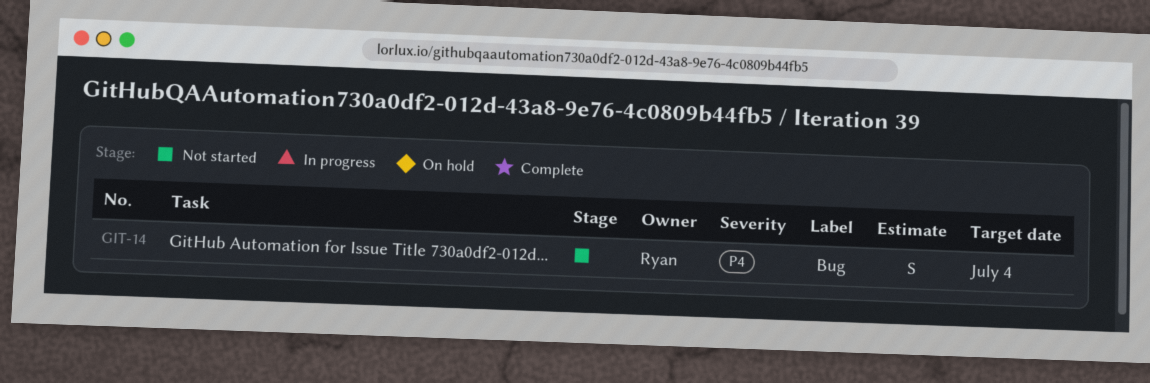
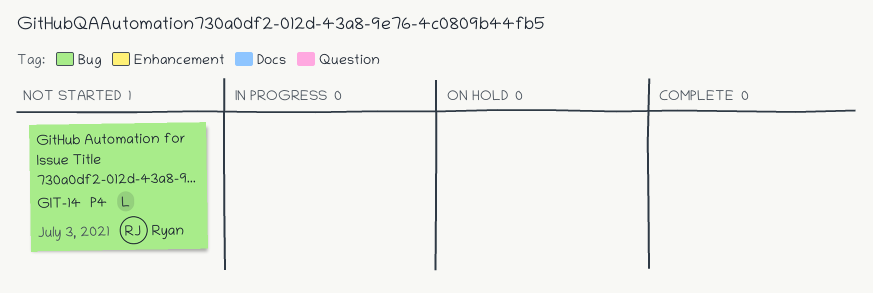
GIT-14, estimate: S -> L
GIT-14, due: Jul 4 -> Jul 3

